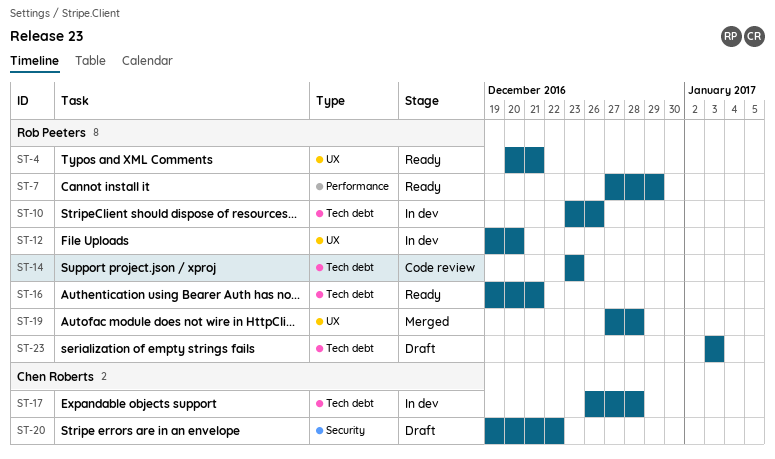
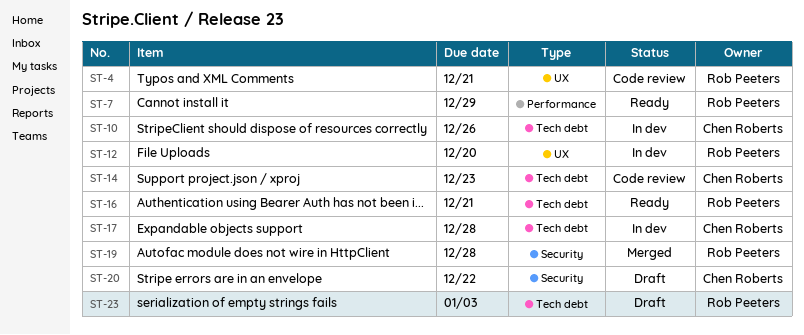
ST-4, status: Ready -> Code review
ST-10, owner: Rob Peeters -> Chen Roberts
ST-14, owner: Rob Peeters -> Chen Roberts
ST-19, label: UX -> Security

